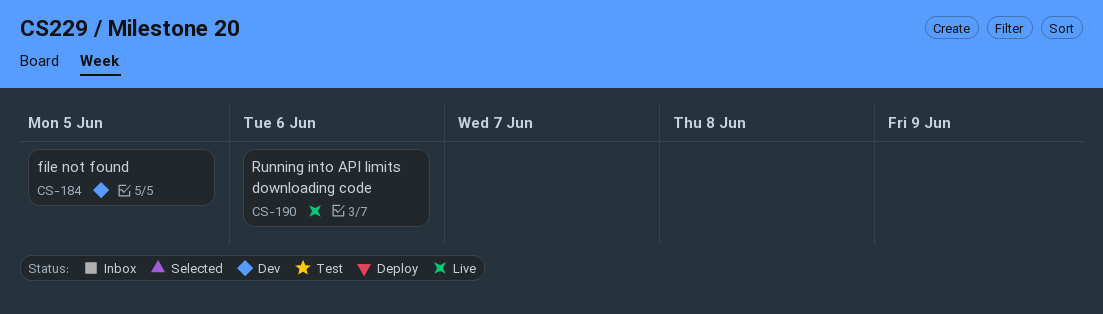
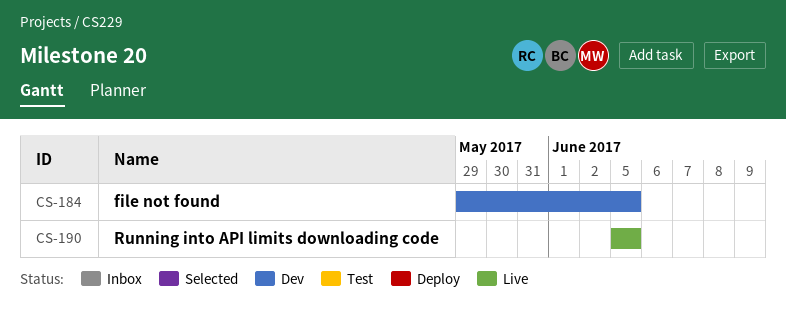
CS-190, due: Jun 6 -> Jun 5

